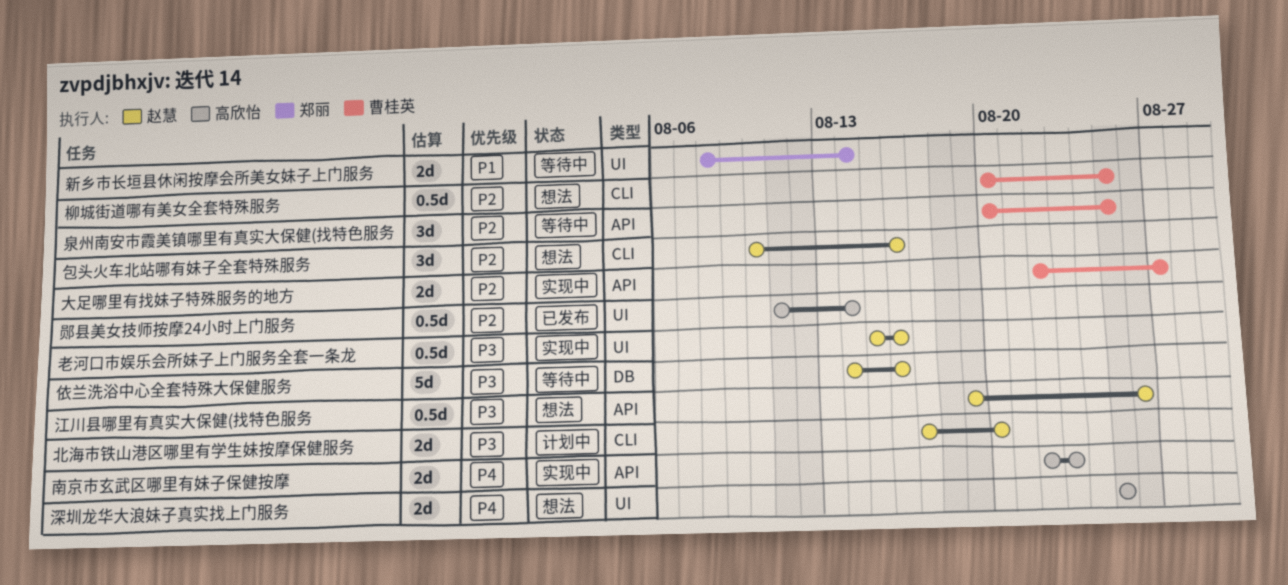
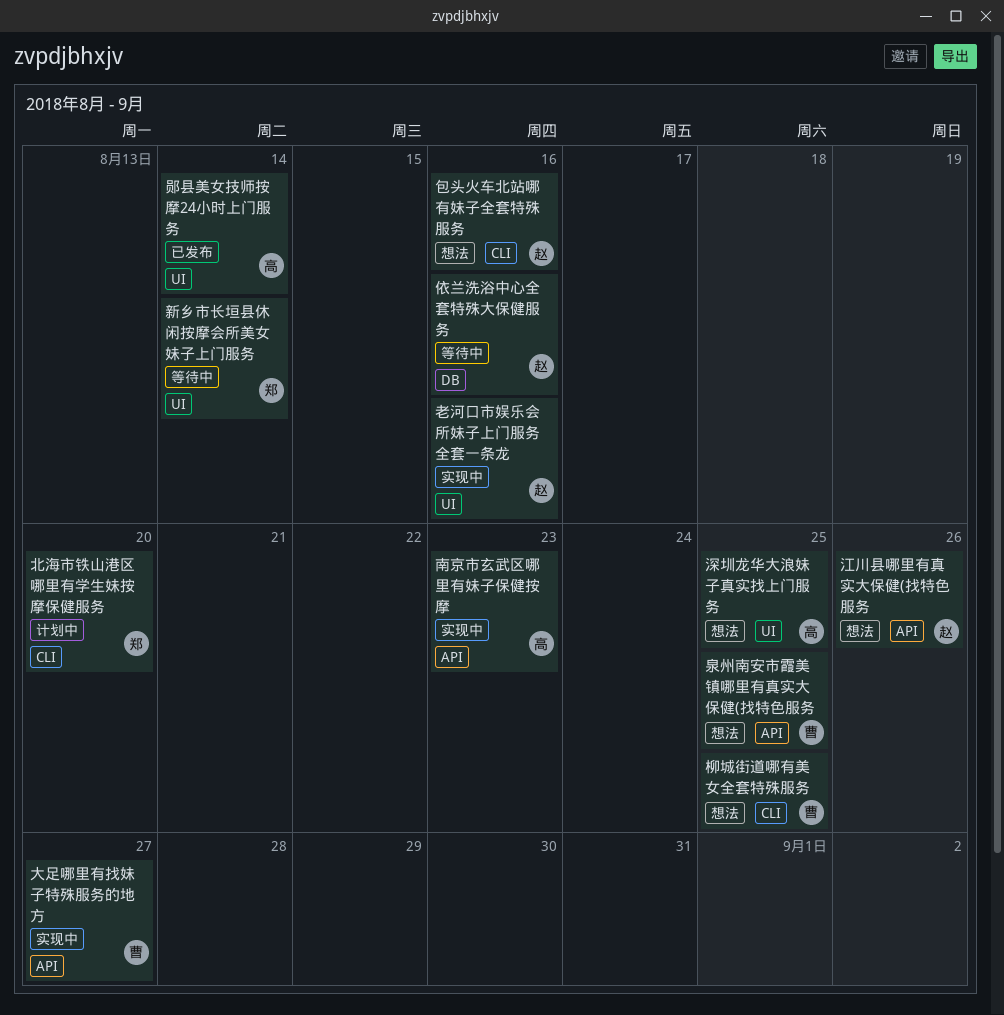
北海市铁山港区哪里有学生妹按摩保健服务, owner: 赵慧 -> 郑丽
泉州南安市霞美镇哪里有真实大保健(找特色服务, status: 等待中 -> 想法

